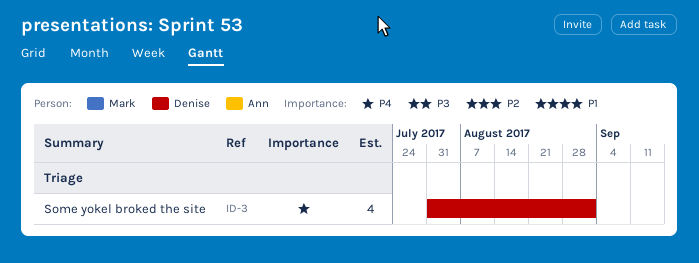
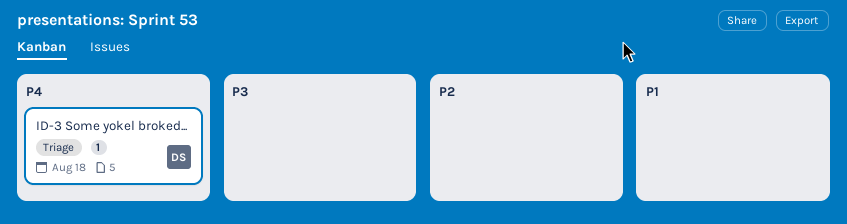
ID-3, estimate: 4 -> 1
ID-3, due: Sep 1 -> Aug 18

